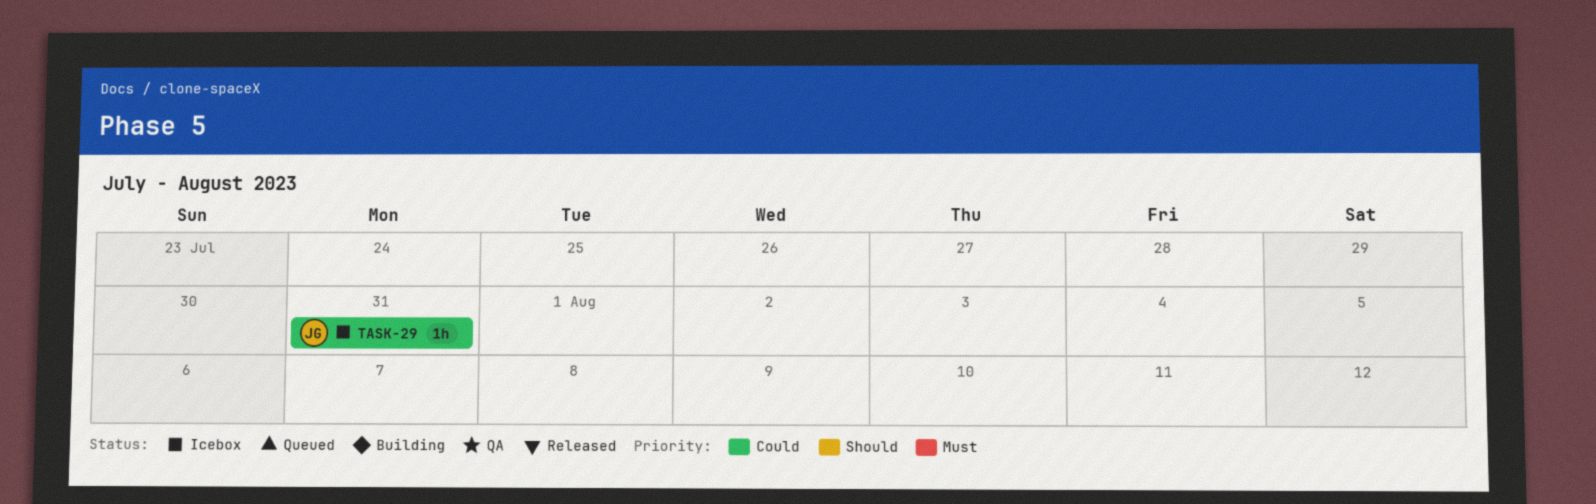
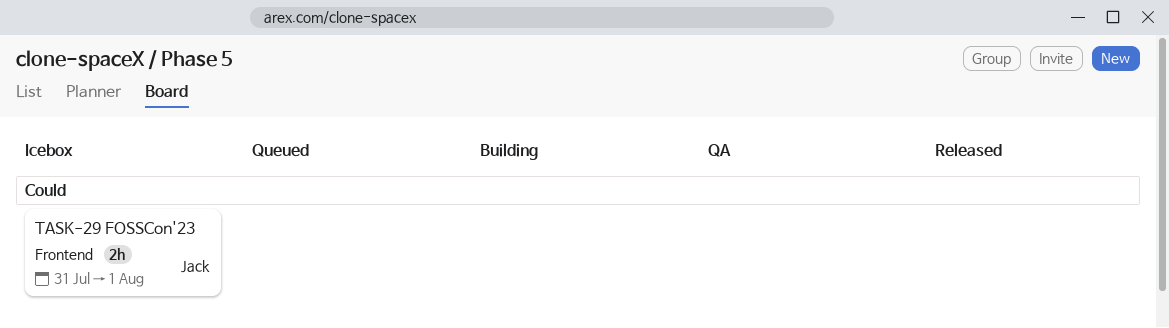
TASK-29, estimate: 1h -> 2h
TASK-29, due: Jul 31 -> Aug 1

